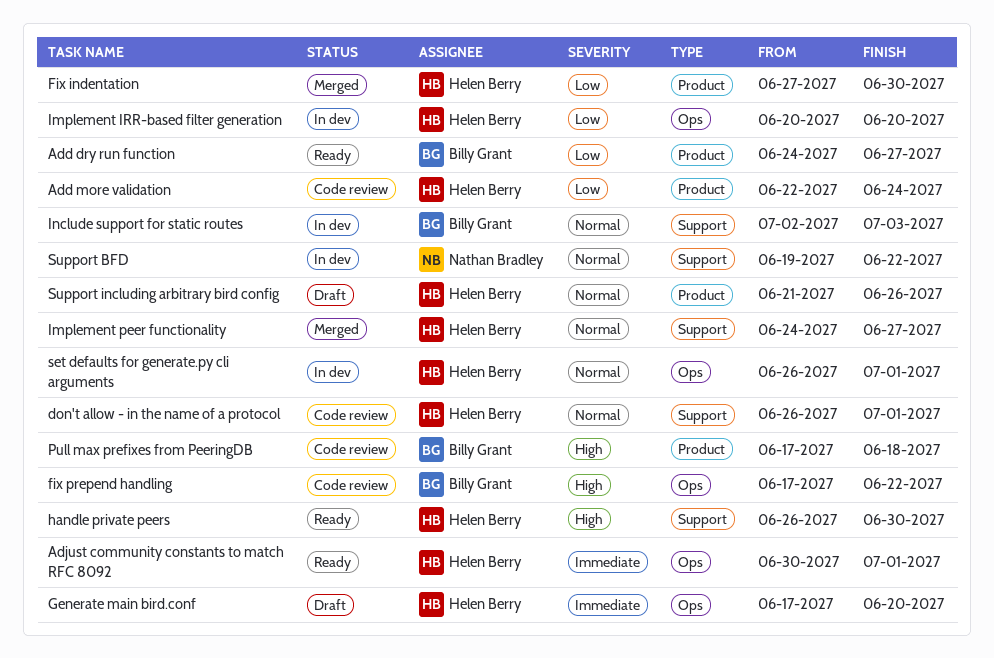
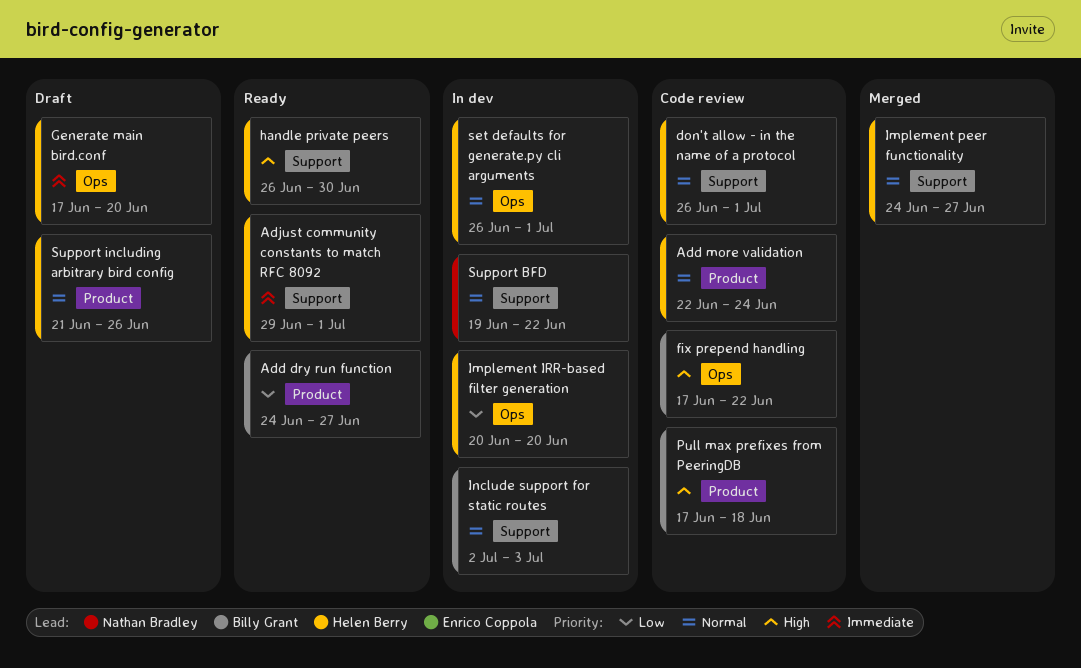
Add more validation, priority: Low -> Normal
Adjust community constants to match RFC 8092, label: Ops -> Support
Adjust community constants to match RFC 8092, start: Jun 30 -> Jun 29
Fix indentation: present -> none

